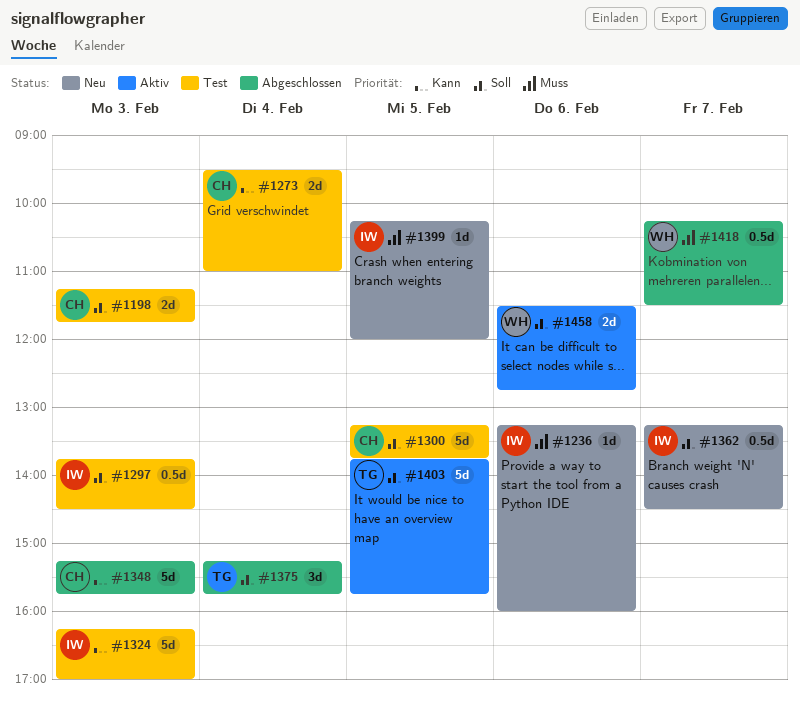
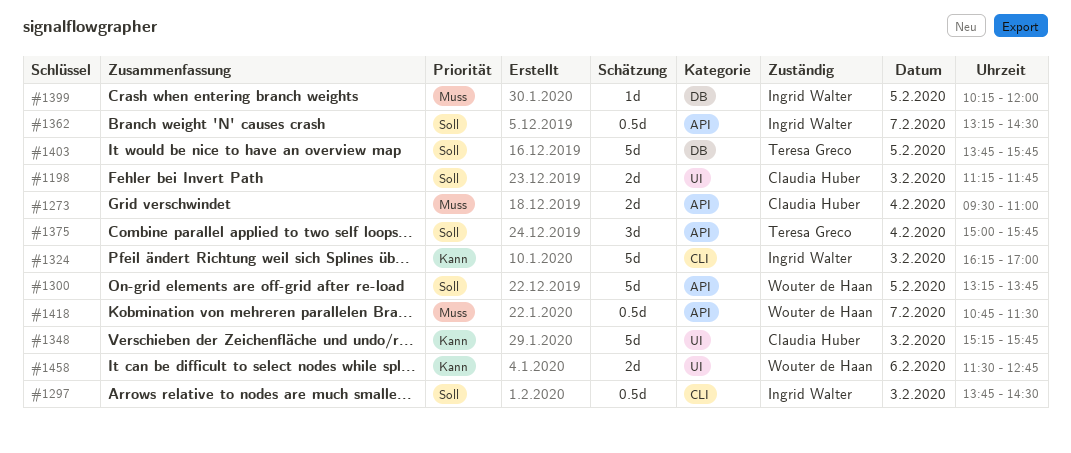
#1236: present -> none
#1273, priority: Kann -> Muss
#1300, owner: Claudia Huber -> Wouter de Haan
#1375, begins: 15:15 -> 15:00
#1418, begins: 10:15 -> 10:45
#1458, priority: Soll -> Kann

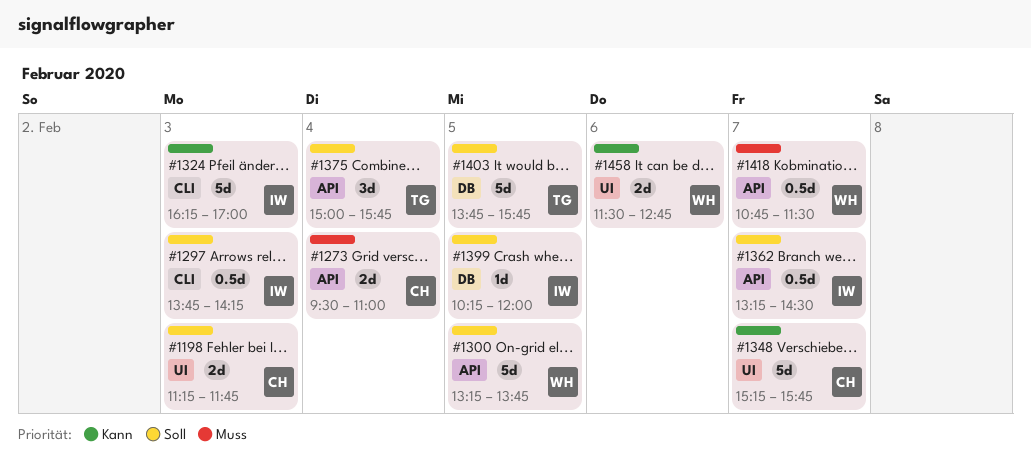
#1297, ends: 14:30 -> 14:15
#1348, day: Feb 3 -> Feb 7
#1399, priority: Muss -> Soll

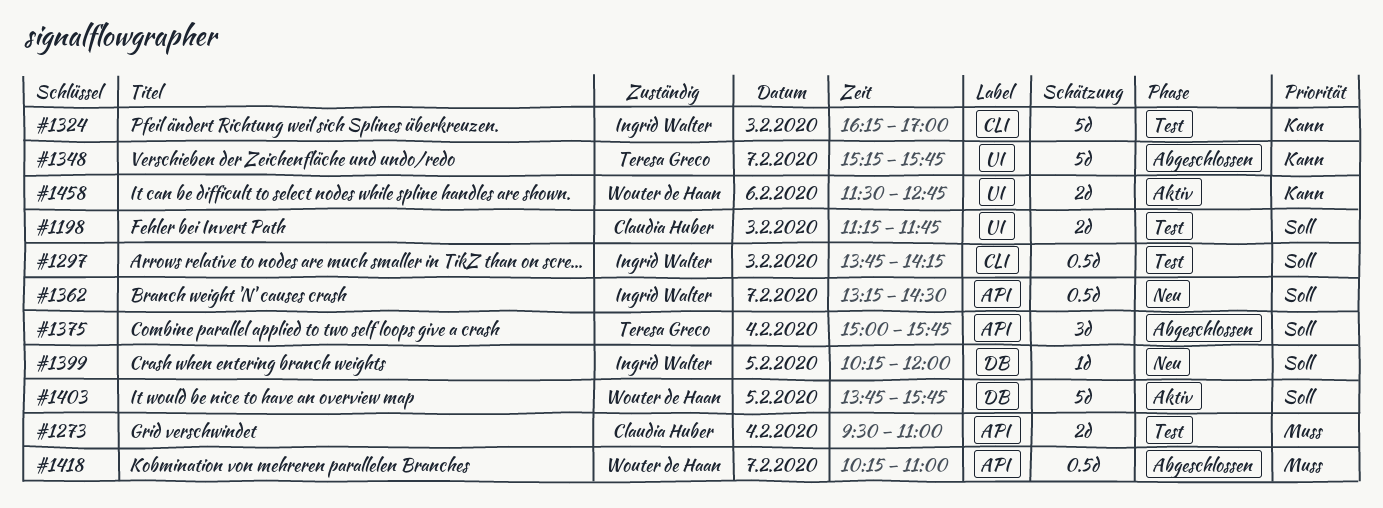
#1300: present -> none
#1348, owner: Claudia Huber -> Teresa Greco
#1403, owner: Teresa Greco -> Wouter de Haan
#1418, begins: 10:45 -> 10:15
#1418, ends: 11:30 -> 11:00

